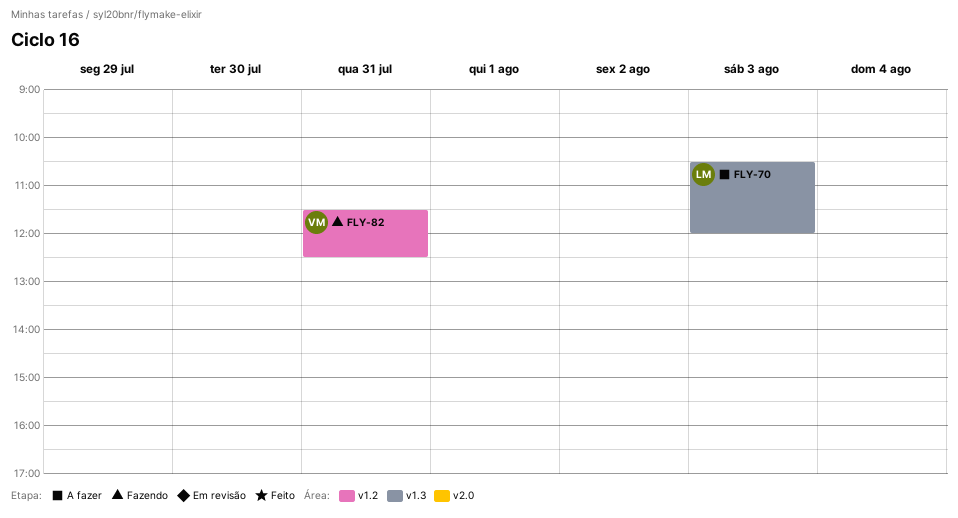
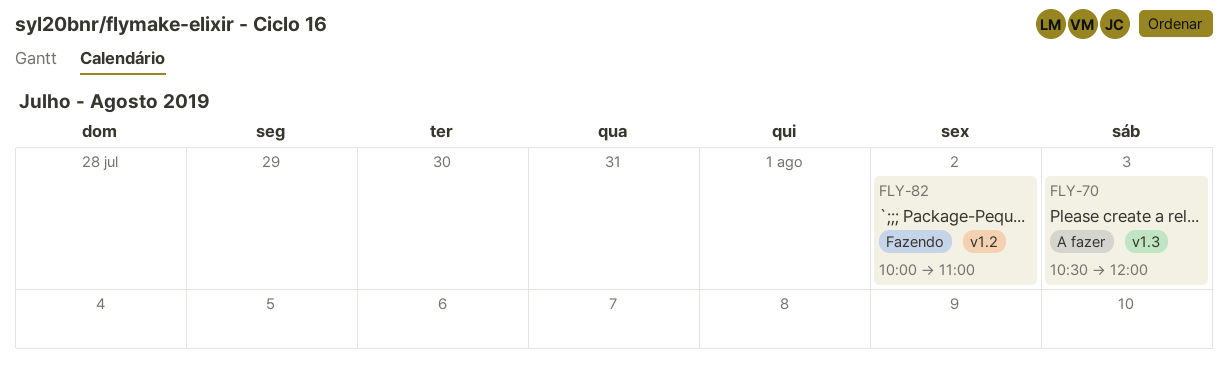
FLY-82, day: Jul 31 -> Aug 2
FLY-82, begins: 11:30 -> 10:00
FLY-82, ends: 12:30 -> 11:00

